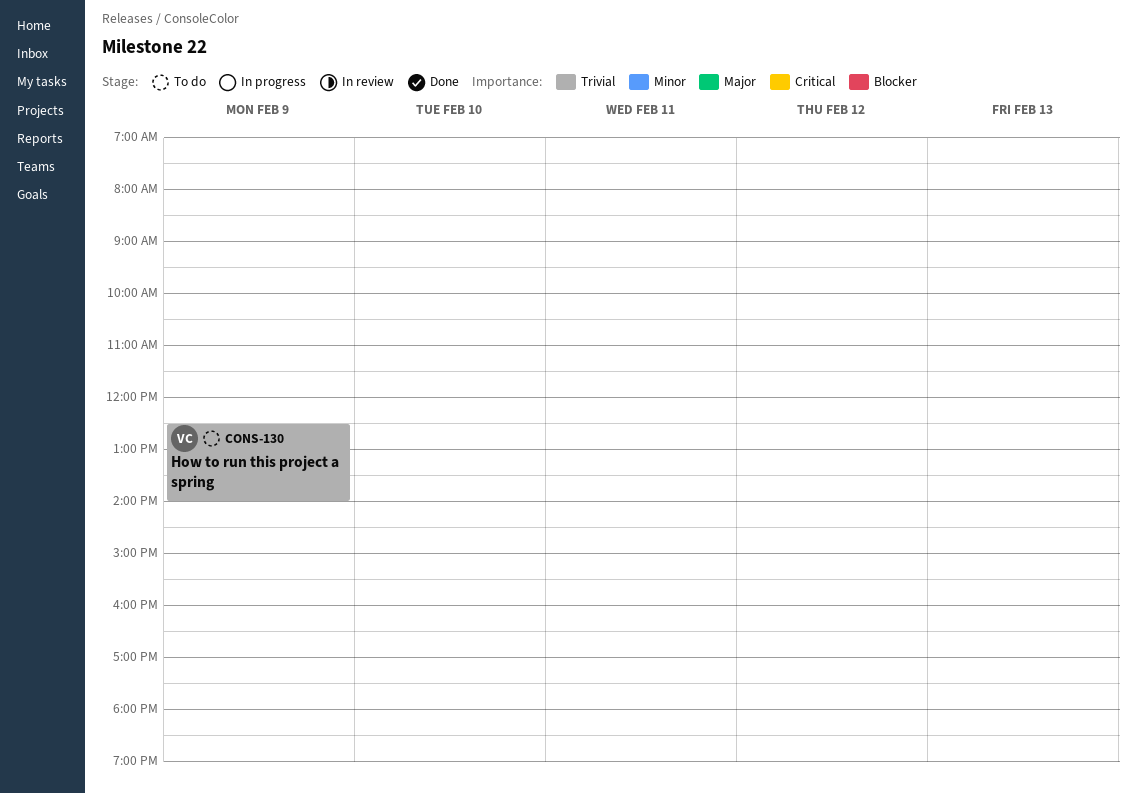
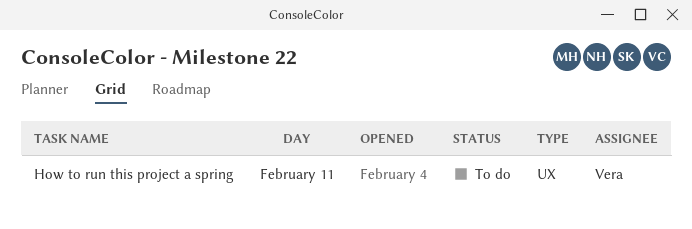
How to run this project a spring, day: Feb 9 -> Feb 11

